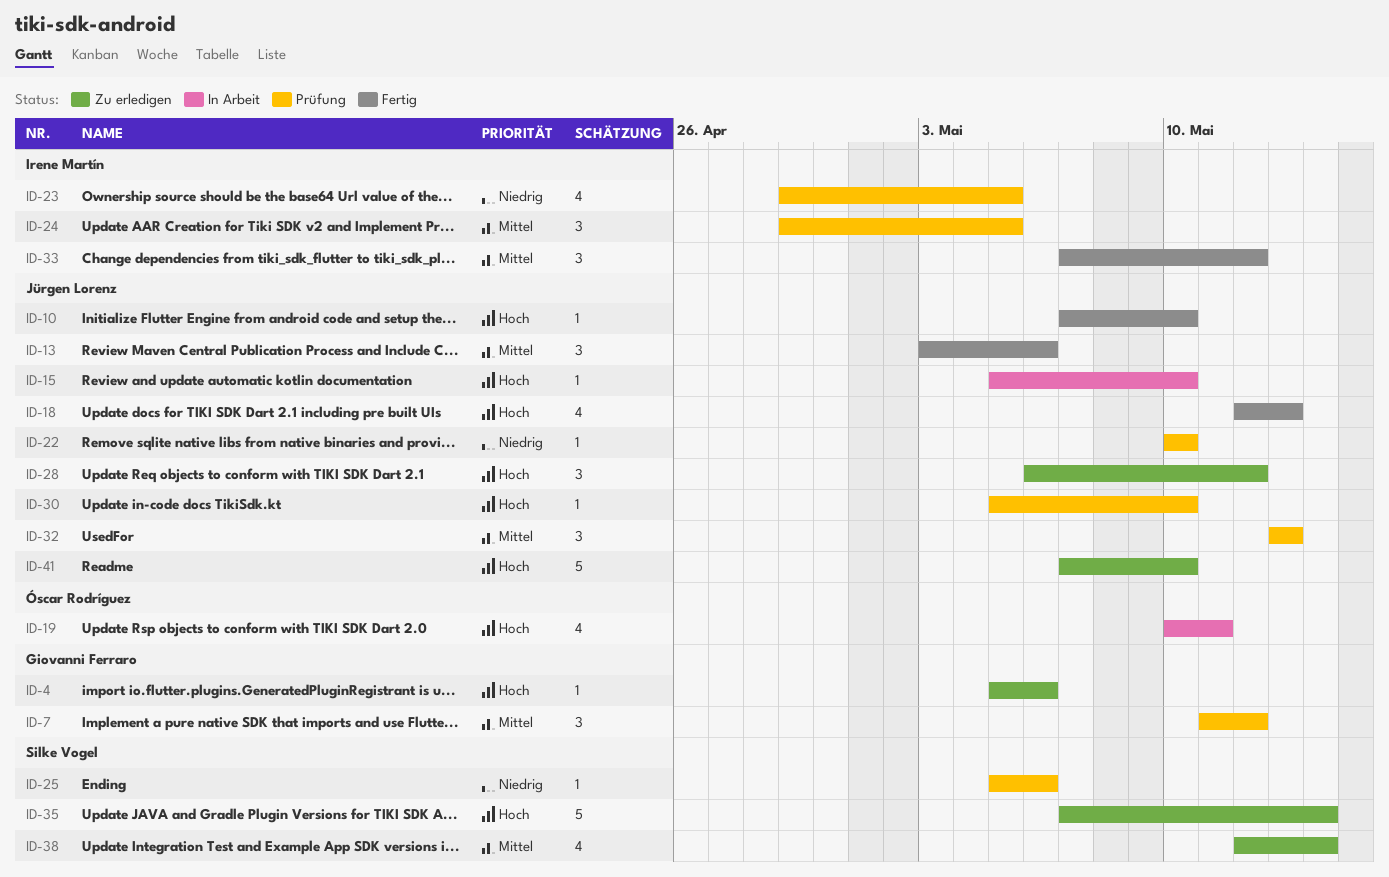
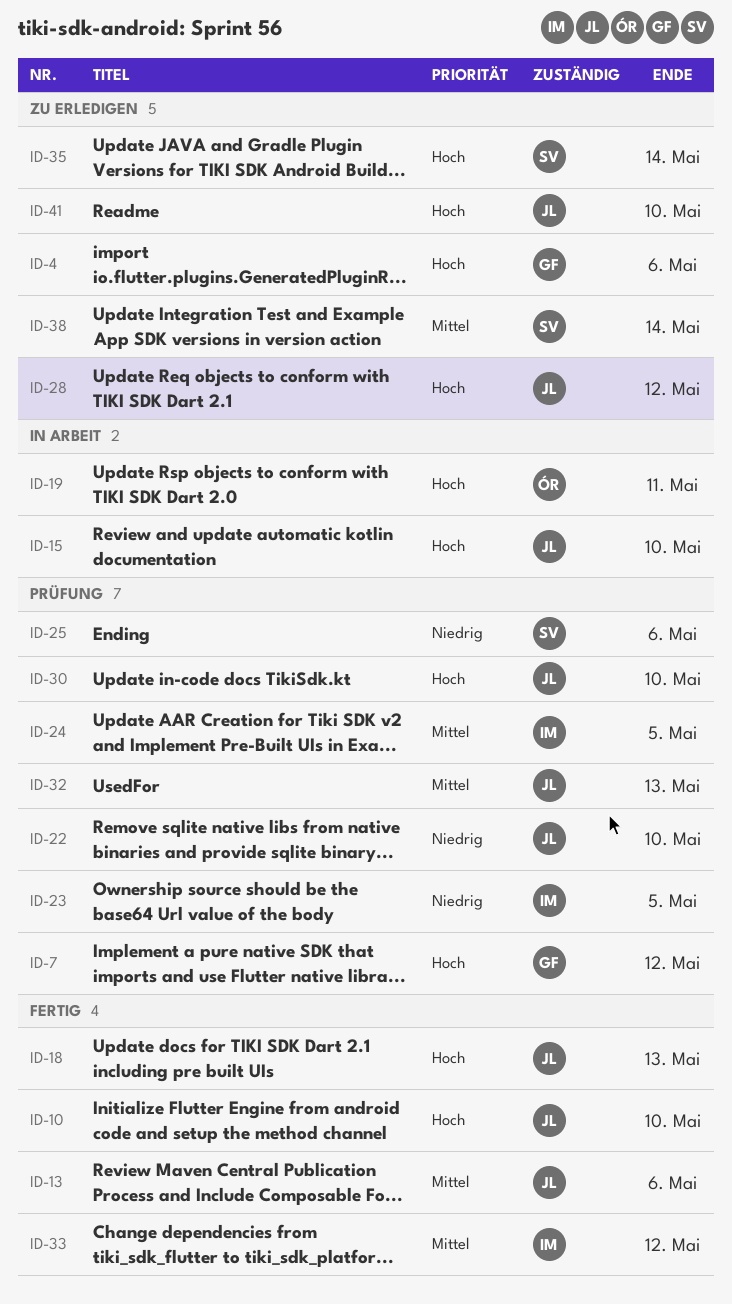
ID-7, priority: Mittel -> Hoch

